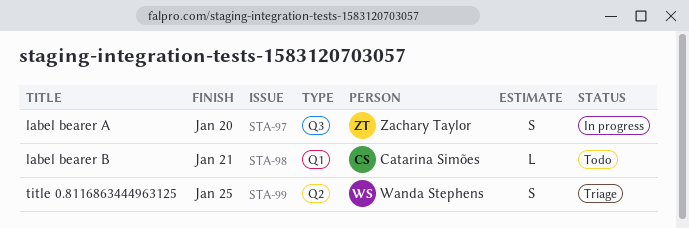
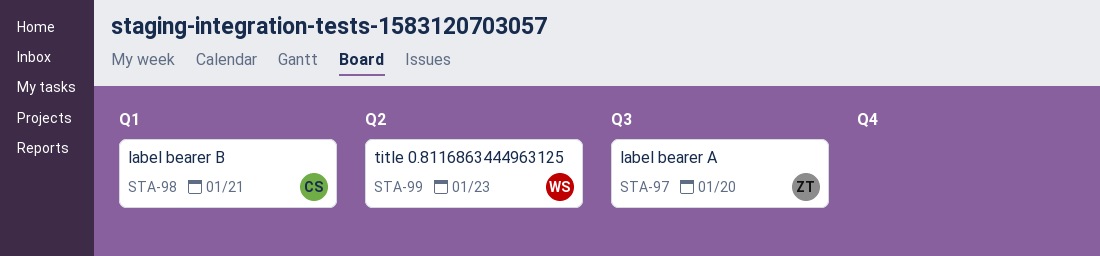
STA-99, due: Jan 25 -> Jan 23

